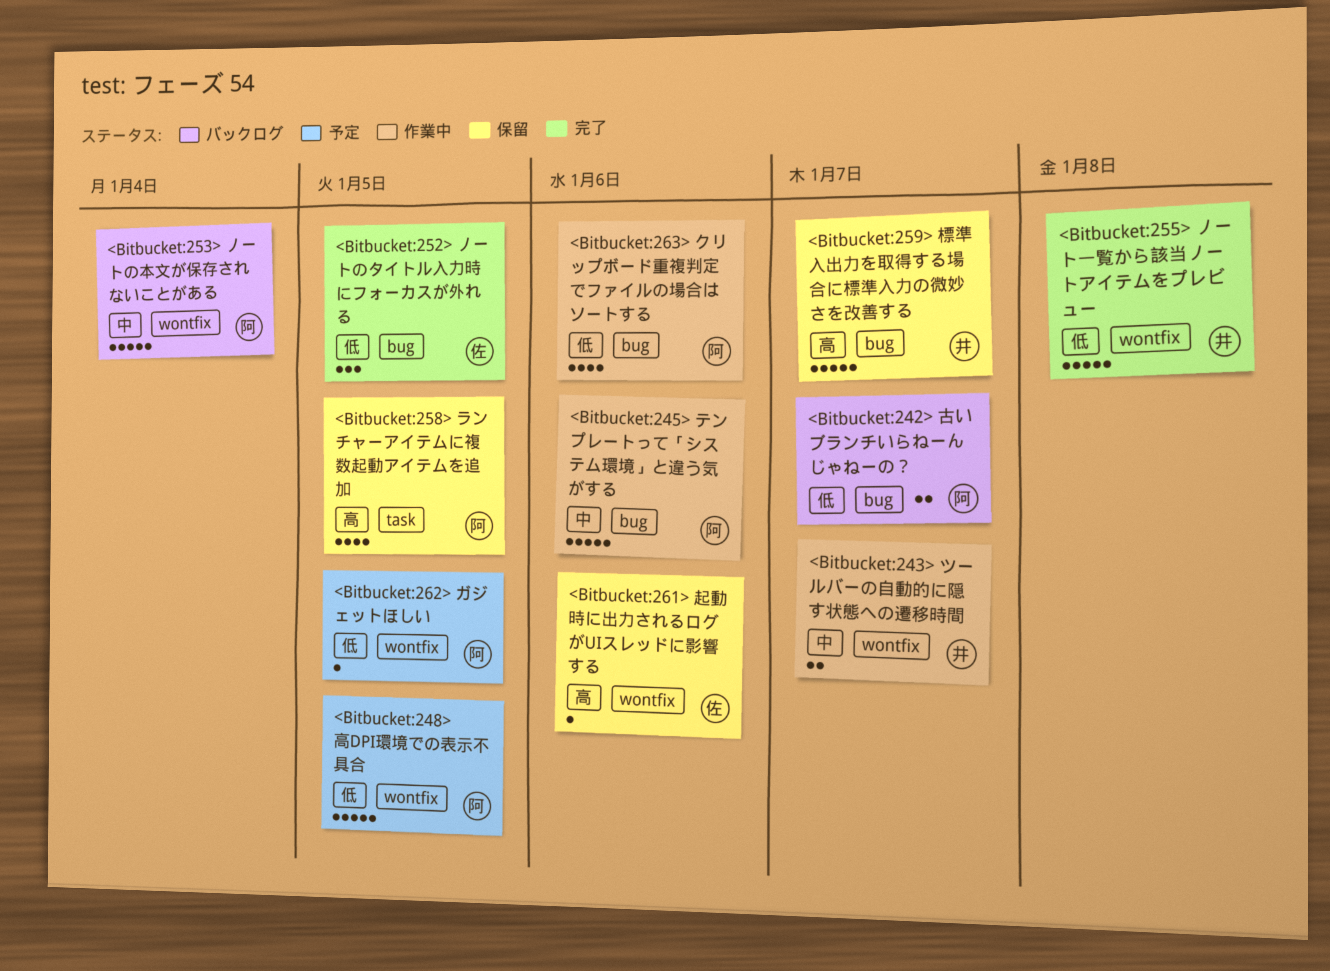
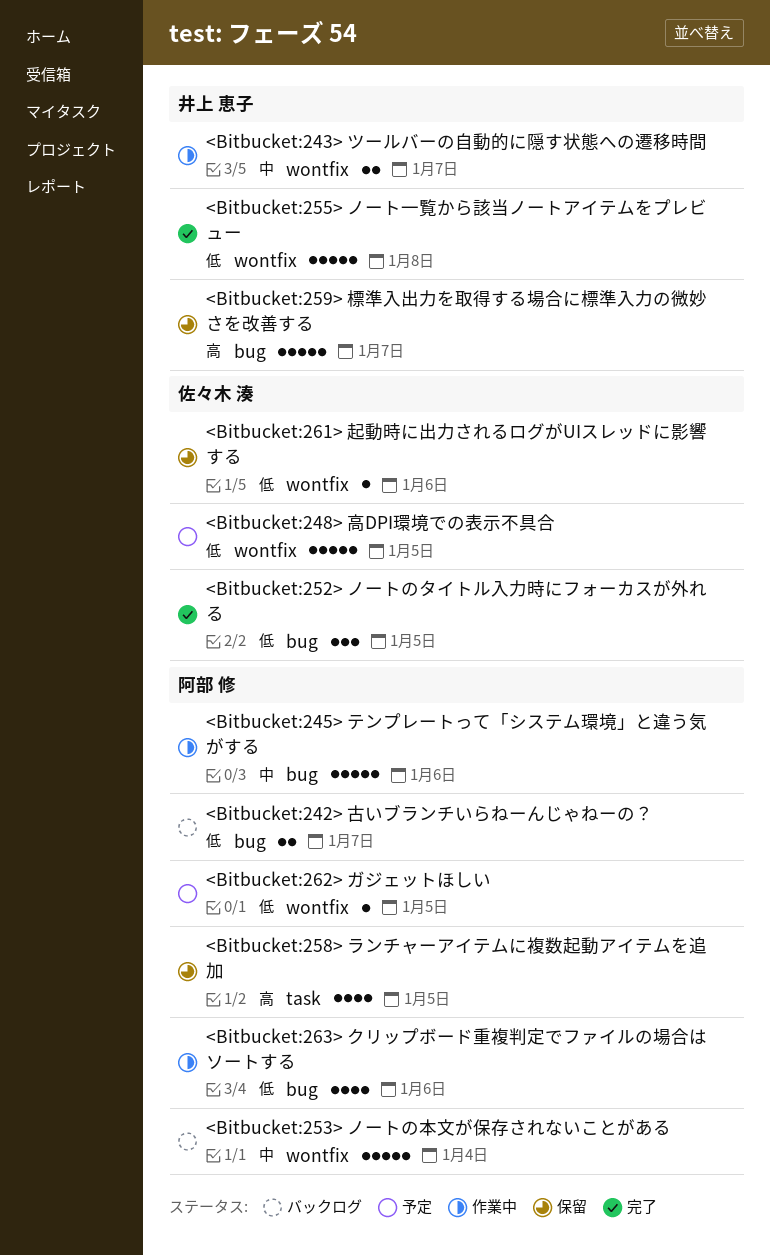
<Bitbucket:248> 高DPI環境での表示不具合, owner: 阿部 修 -> 佐々木 湊
<Bitbucket:261> 起動時に出力されるログがUIスレッドに影響する, priority: 高 -> 低

